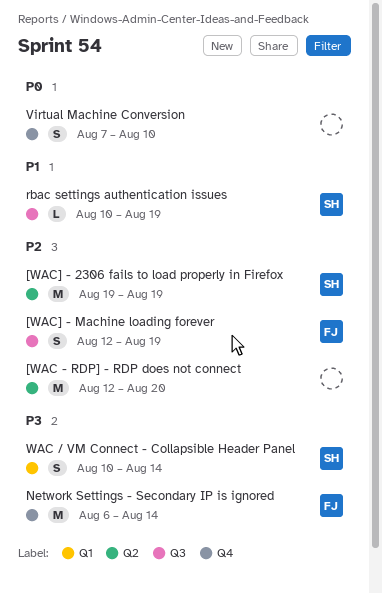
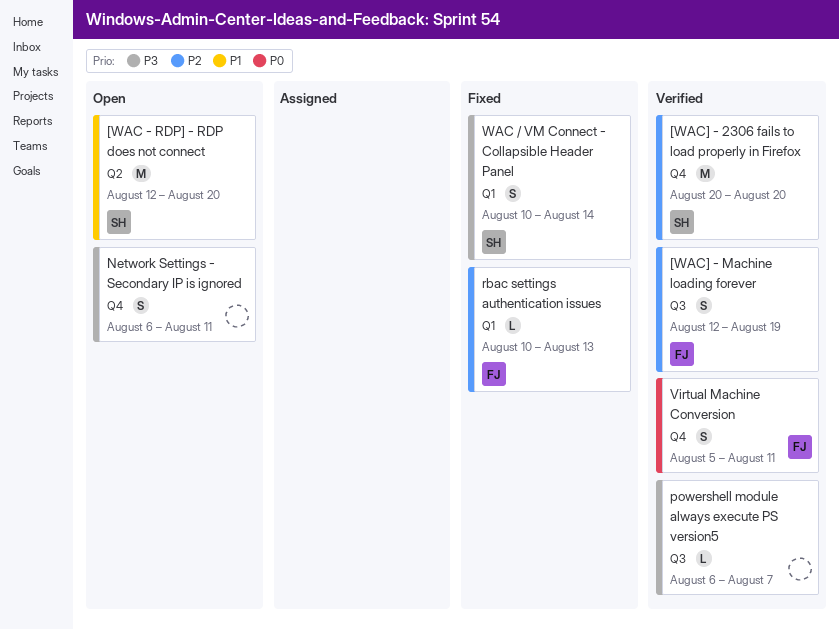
[WAC - RDP] - RDP does not connect, owner: none -> SH
[WAC - RDP] - RDP does not connect, priority: P2 -> P1
[WAC] - 2306 fails to load properly in Firefox, label: Q2 -> Q4
[WAC] - 2306 fails to load properly in Firefox, start: Aug 19 -> Aug 20
[WAC] - 2306 fails to load properly in Firefox, due: Aug 19 -> Aug 20
Network Settings - Secondary IP is ignored, owner: FJ -> none
Network Settings - Secondary IP is ignored, estimate: M -> S
Network Settings - Secondary IP is ignored, due: Aug 14 -> Aug 11
powershell module always execute PS version5: none -> present
rbac settings authentication issues, owner: SH -> FJ
rbac settings authentication issues, priority: P1 -> P2
rbac settings authentication issues, label: Q3 -> Q1
rbac settings authentication issues, due: Aug 19 -> Aug 13
Virtual Machine Conversion, owner: none -> FJ
Virtual Machine Conversion, start: Aug 7 -> Aug 5
Virtual Machine Conversion, due: Aug 10 -> Aug 11

